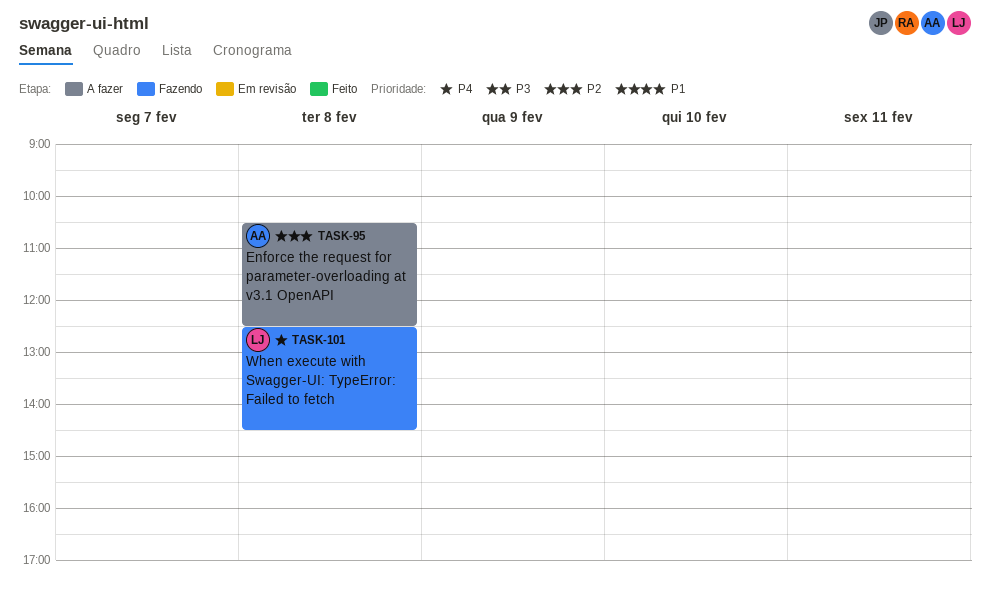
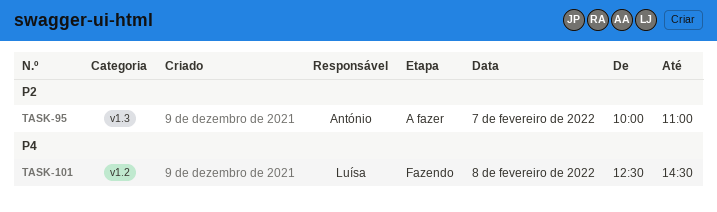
TASK-95, day: Feb 8 -> Feb 7
TASK-95, begins: 10:30 -> 10:00
TASK-95, ends: 12:30 -> 11:00

